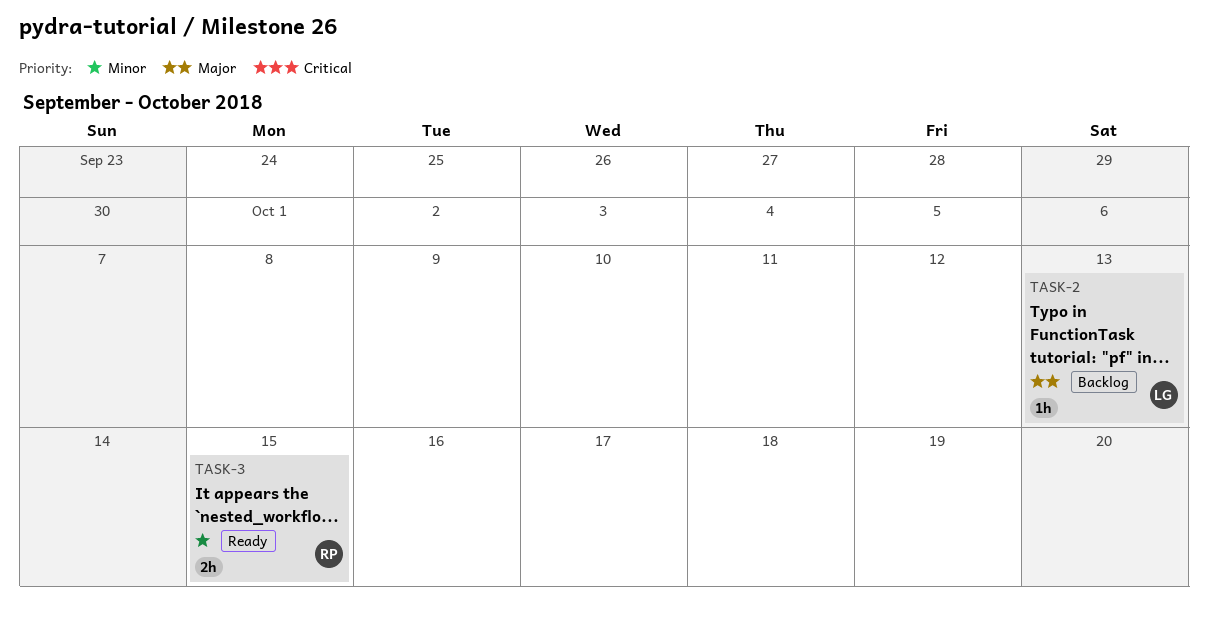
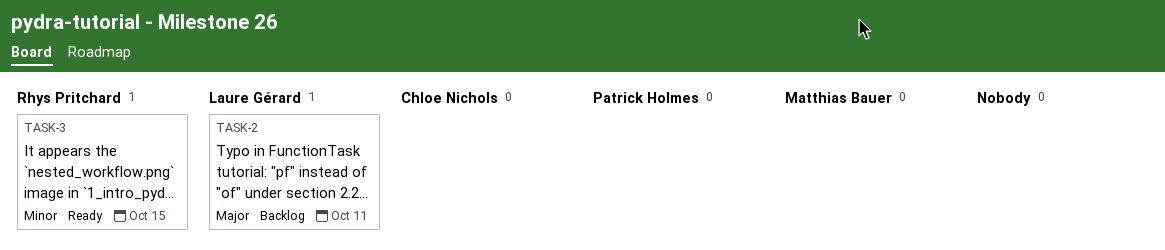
TASK-2, due: Oct 13 -> Oct 11

